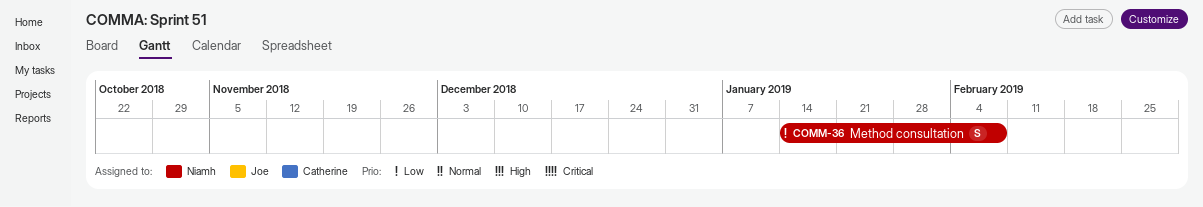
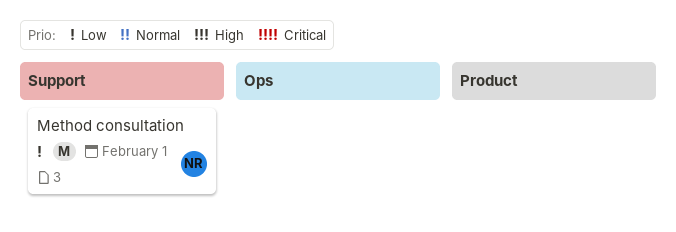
Method consultation, estimate: S -> M
Method consultation, due: Feb 8 -> Feb 1

